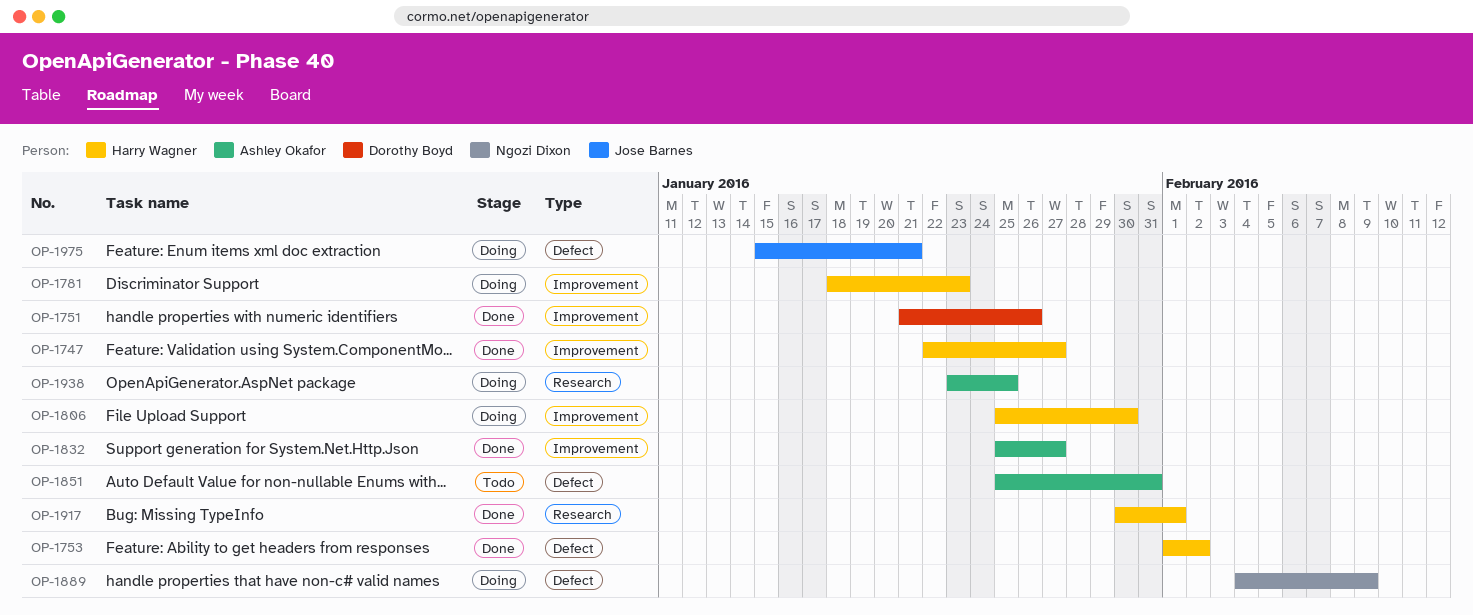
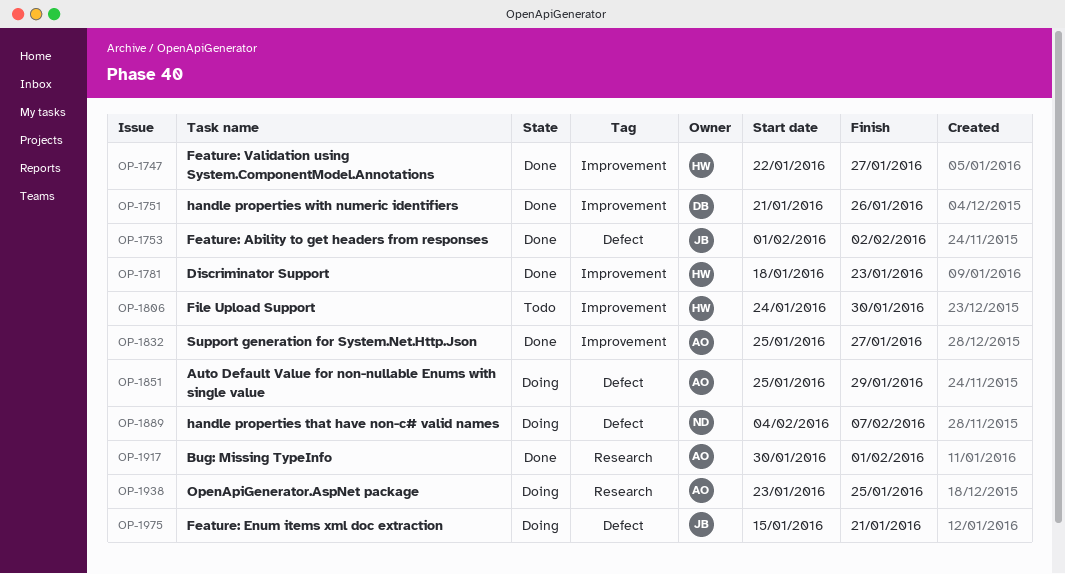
OP-1753, owner: Harry Wagner -> Jose Barnes
OP-1781, status: Doing -> Done
OP-1806, status: Doing -> Todo
OP-1806, start: Jan 25 -> Jan 24
OP-1851, status: Todo -> Doing
OP-1851, due: Jan 31 -> Jan 29
OP-1889, due: Feb 9 -> Feb 7
OP-1917, owner: Harry Wagner -> Ashley Okafor

